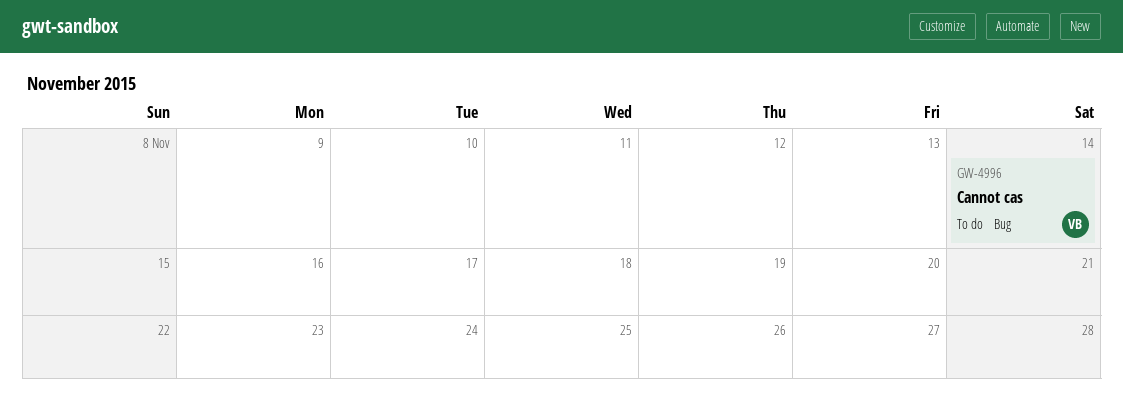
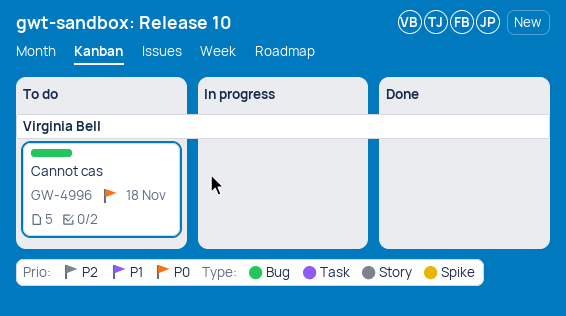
GW-4996, due: Nov 14 -> Nov 18

